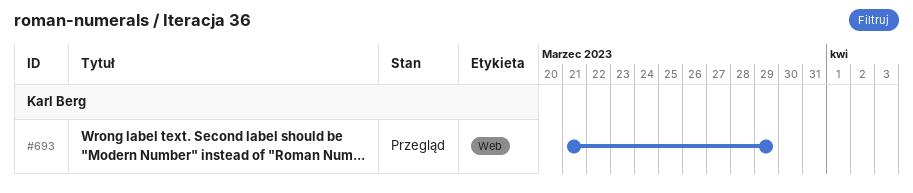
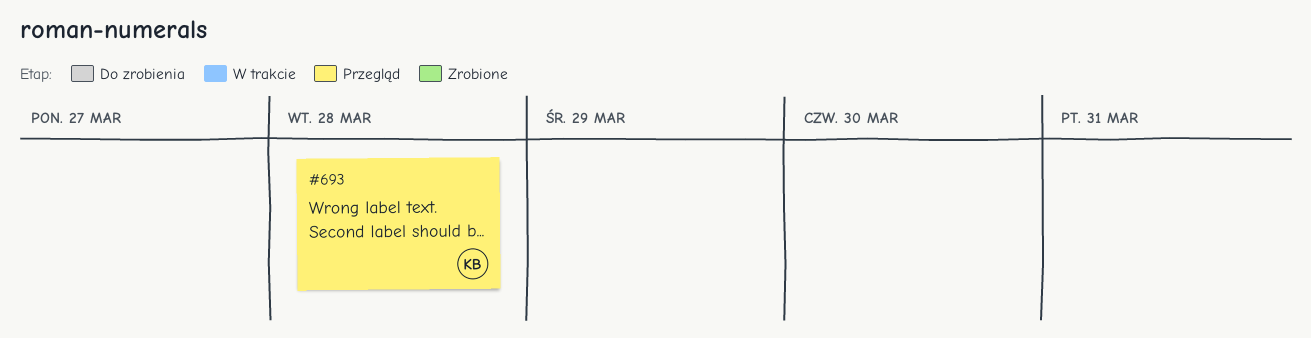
#693, due: Mar 29 -> Mar 28

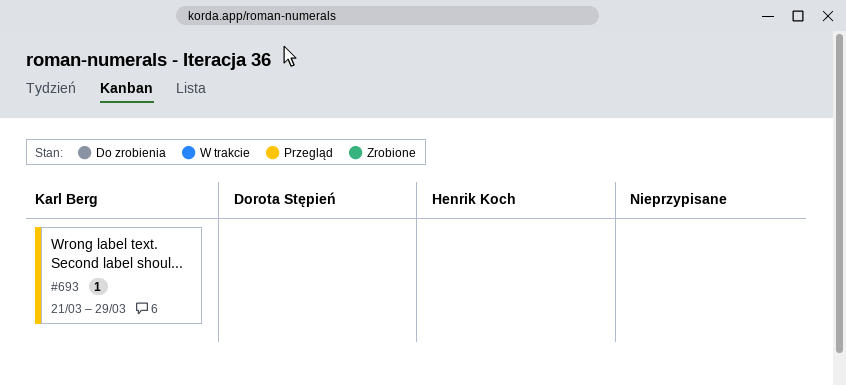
#693, due: Mar 28 -> Mar 29

